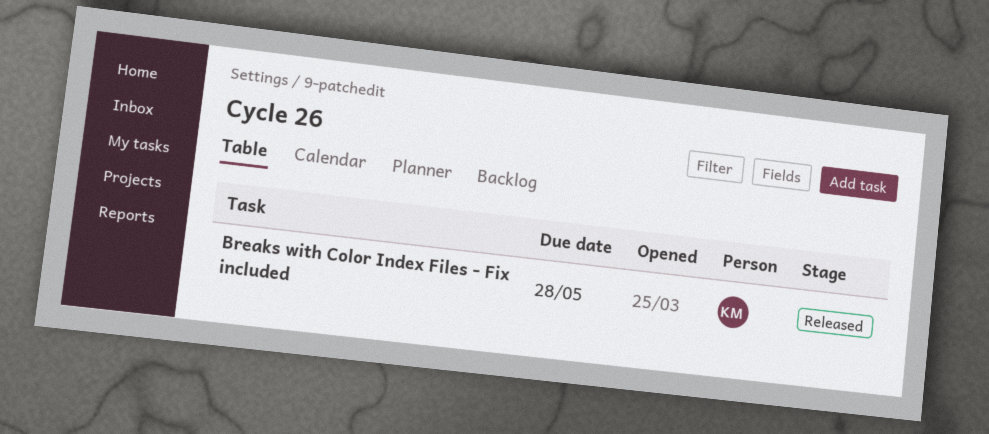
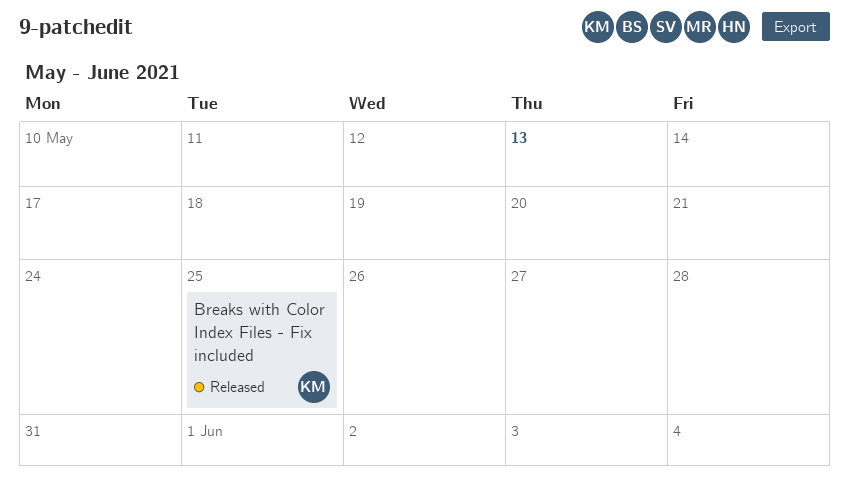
Breaks with Color Index Files - Fix included, due: May 28 -> May 25

